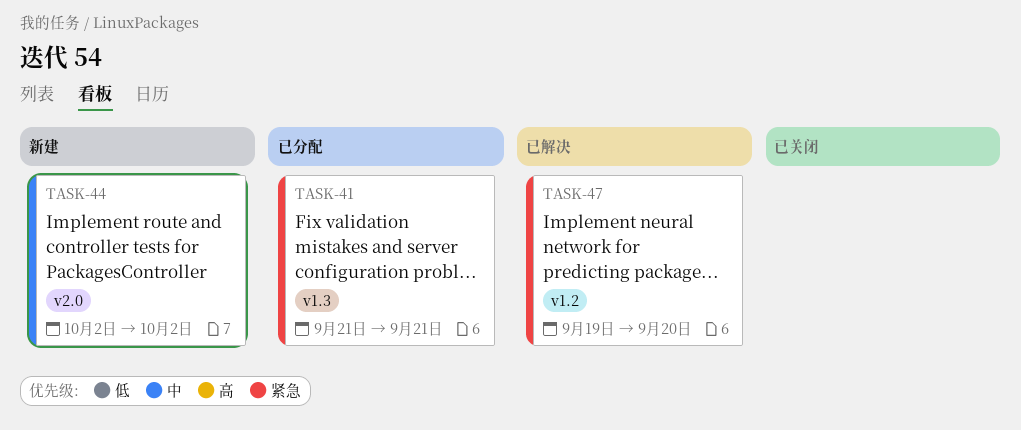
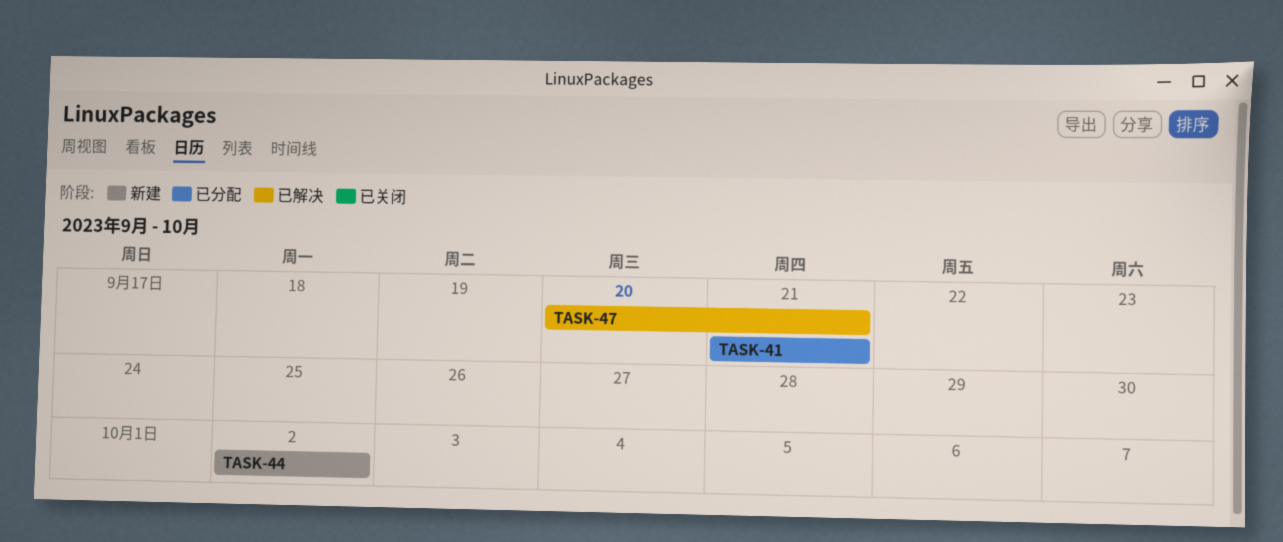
TASK-47, start: Sep 19 -> Sep 20
TASK-47, due: Sep 20 -> Sep 21

